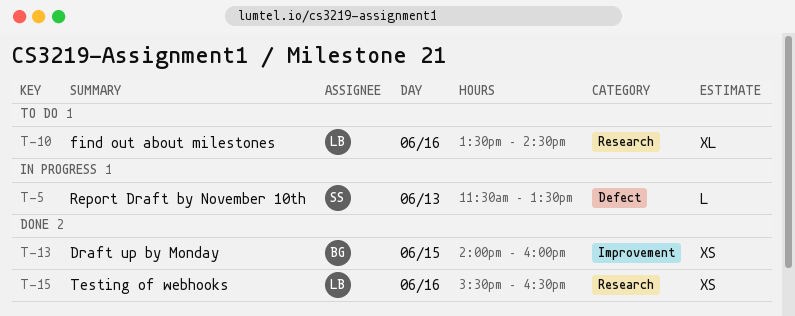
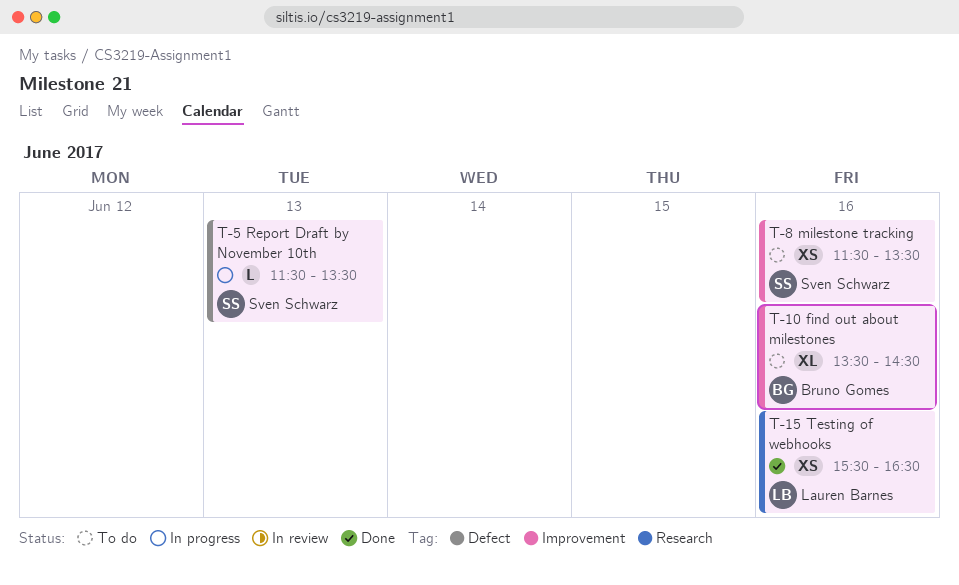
T-8: none -> present
T-10, owner: Lauren Barnes -> Bruno Gomes
T-10, label: Research -> Improvement
T-13: present -> none

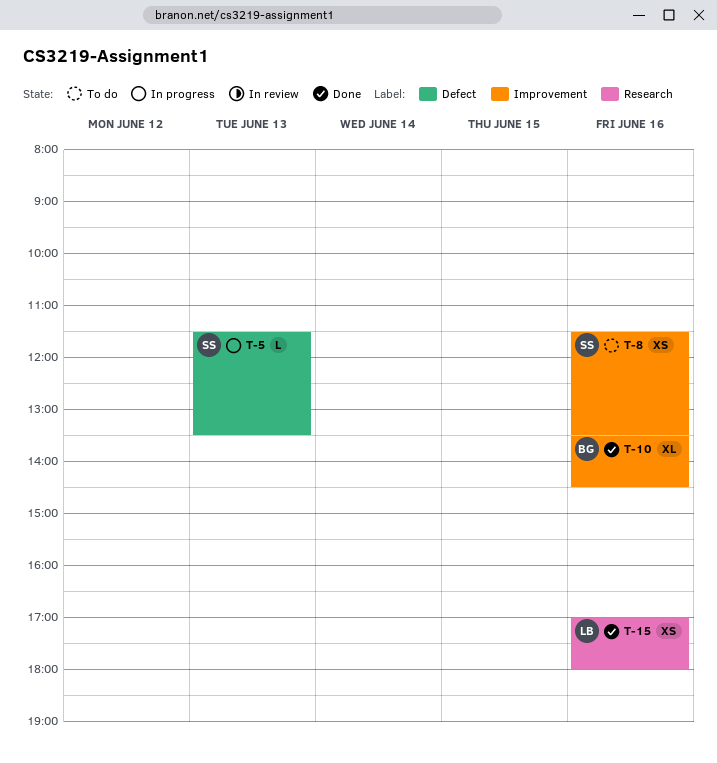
T-10, status: To do -> Done
T-15, begins: 15:30 -> 17:00
T-15, ends: 16:30 -> 18:00

